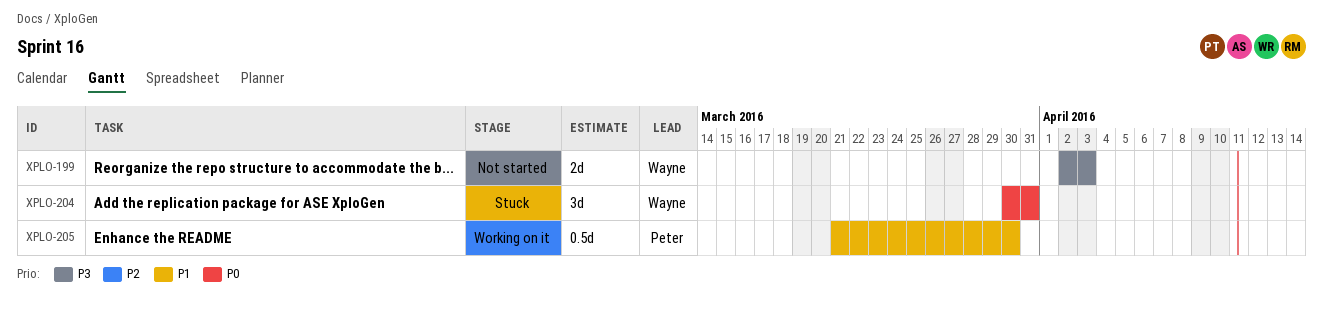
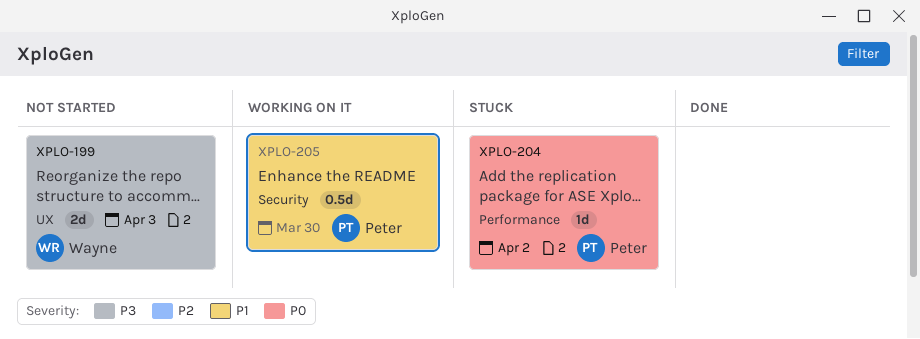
XPLO-204, owner: Wayne -> Peter
XPLO-204, estimate: 3d -> 1d
XPLO-204, due: Mar 31 -> Apr 2

